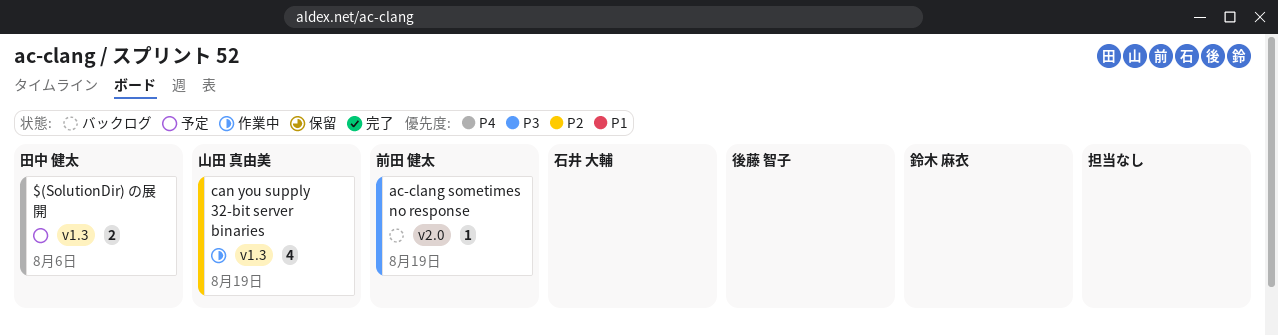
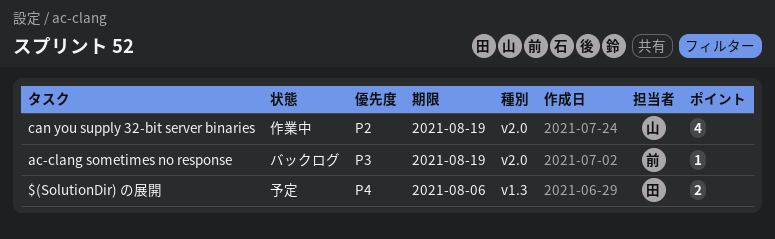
can you supply 32-bit server binaries, label: v1.3 -> v2.0

